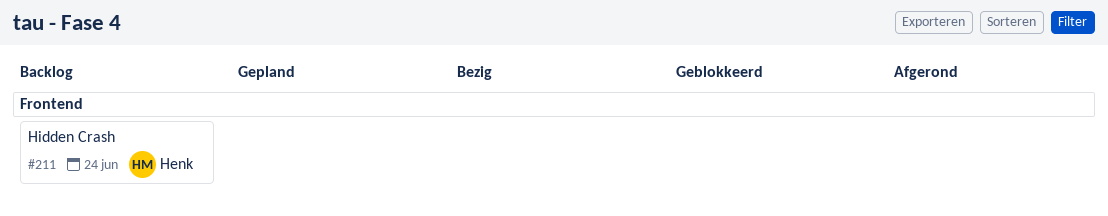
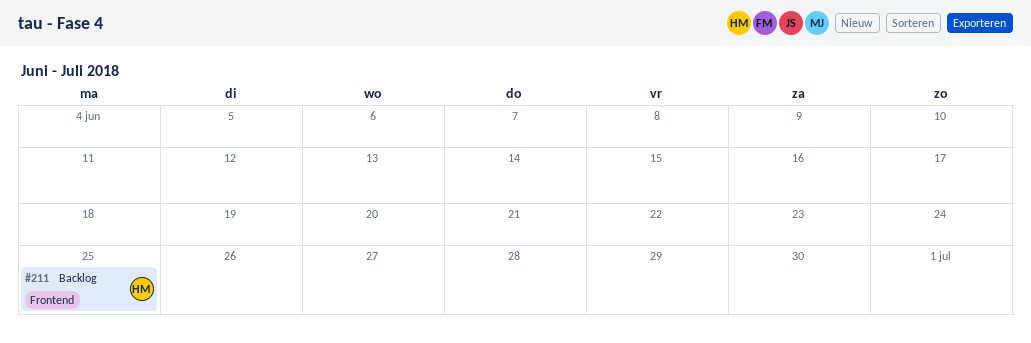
#211, due: Jun 24 -> Jun 25

